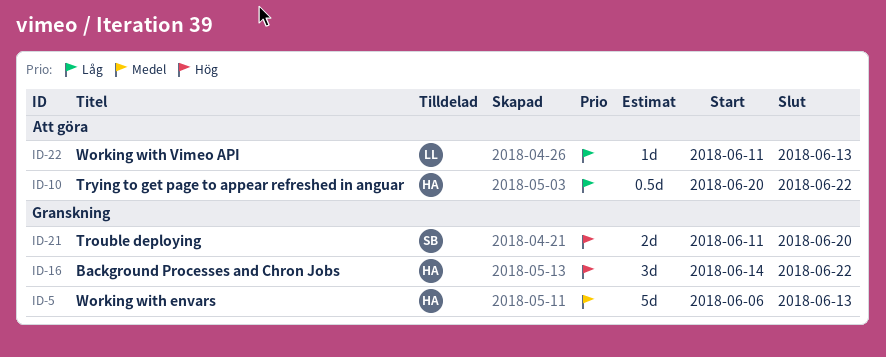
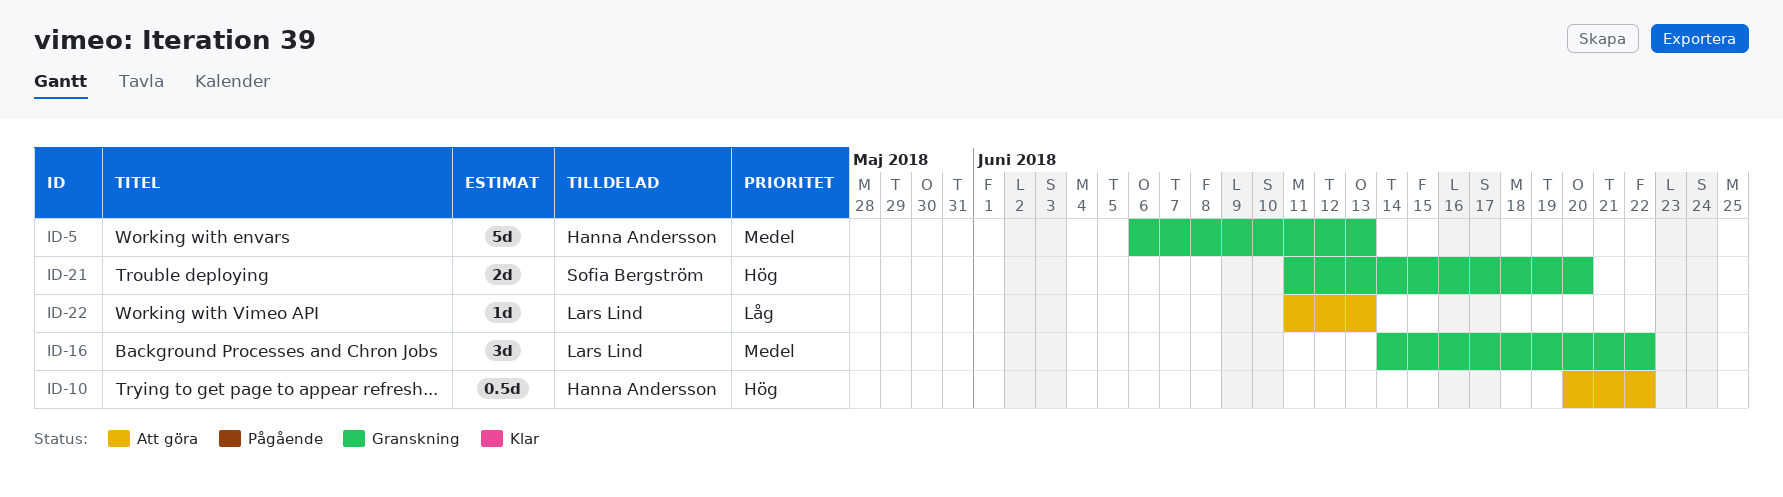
ID-10, priority: Låg -> Hög
ID-16, owner: Hanna Andersson -> Lars Lind
ID-16, priority: Hög -> Medel

